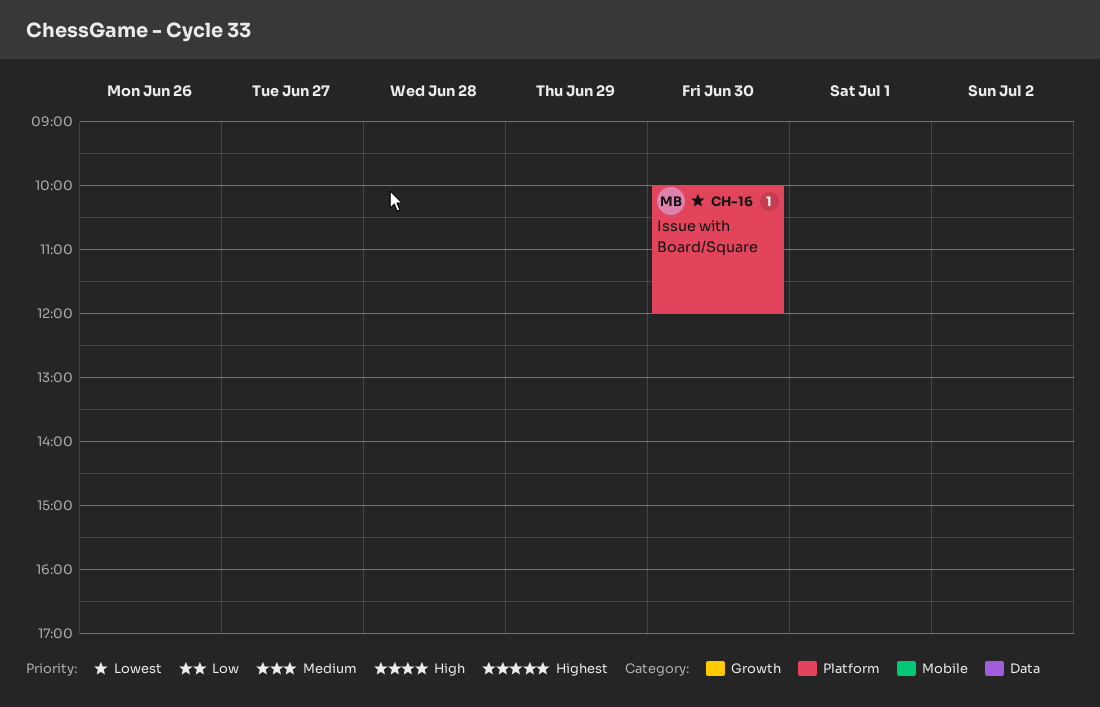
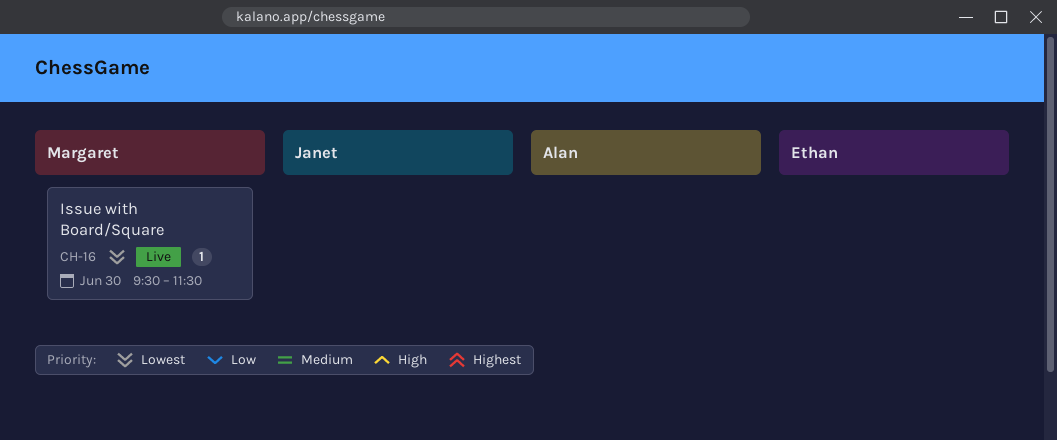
CH-16, begins: 10:00 -> 09:30
CH-16, ends: 12:00 -> 11:30

